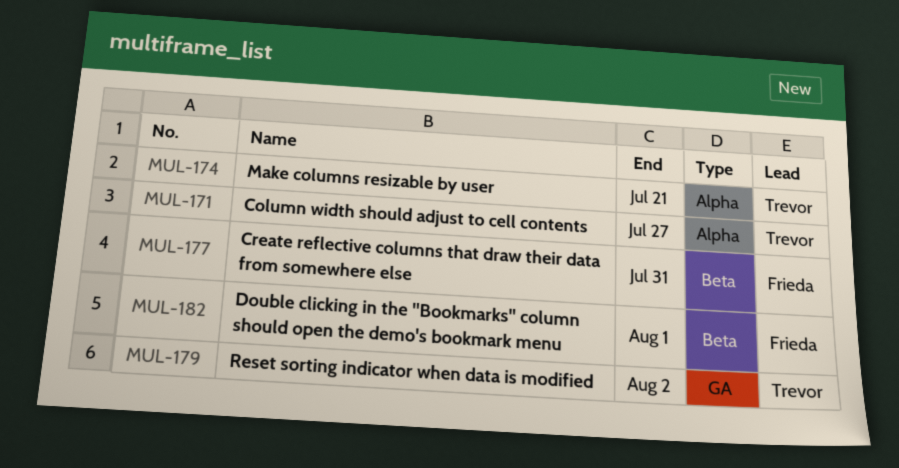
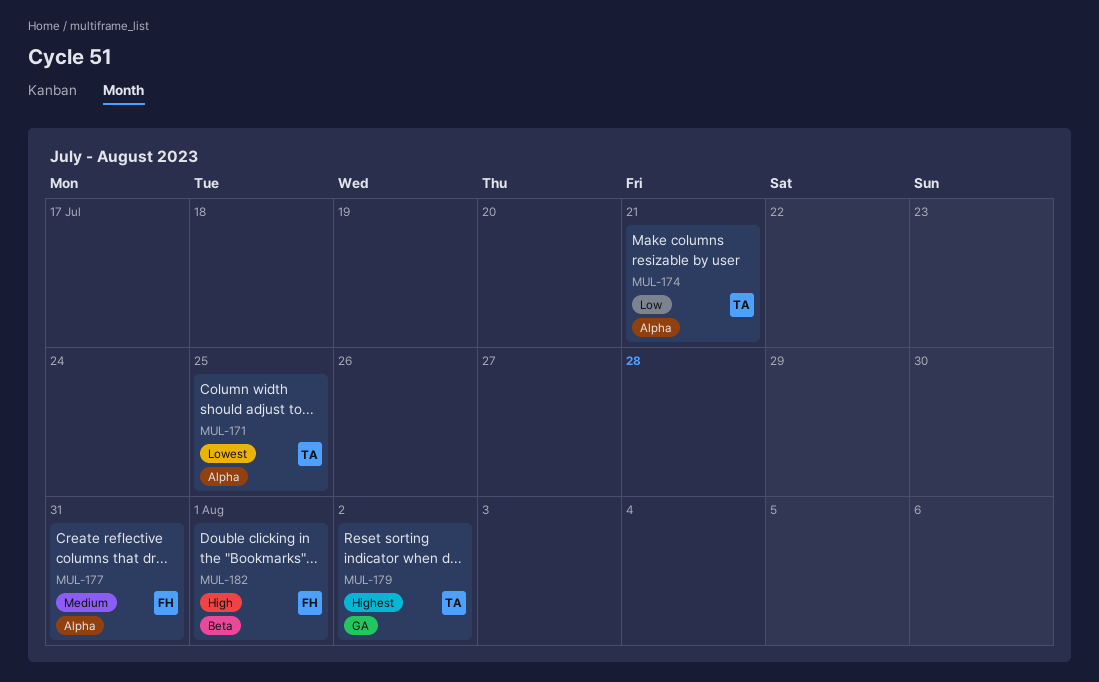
MUL-171, due: Jul 27 -> Jul 25
MUL-177, label: Beta -> Alpha

